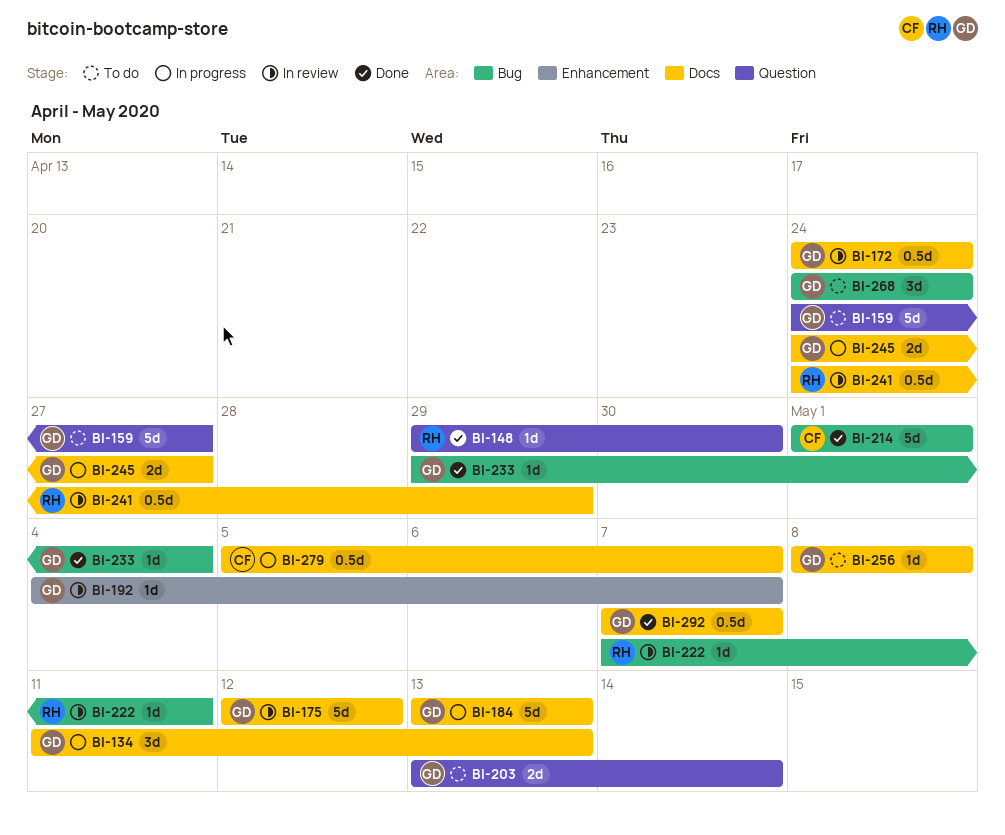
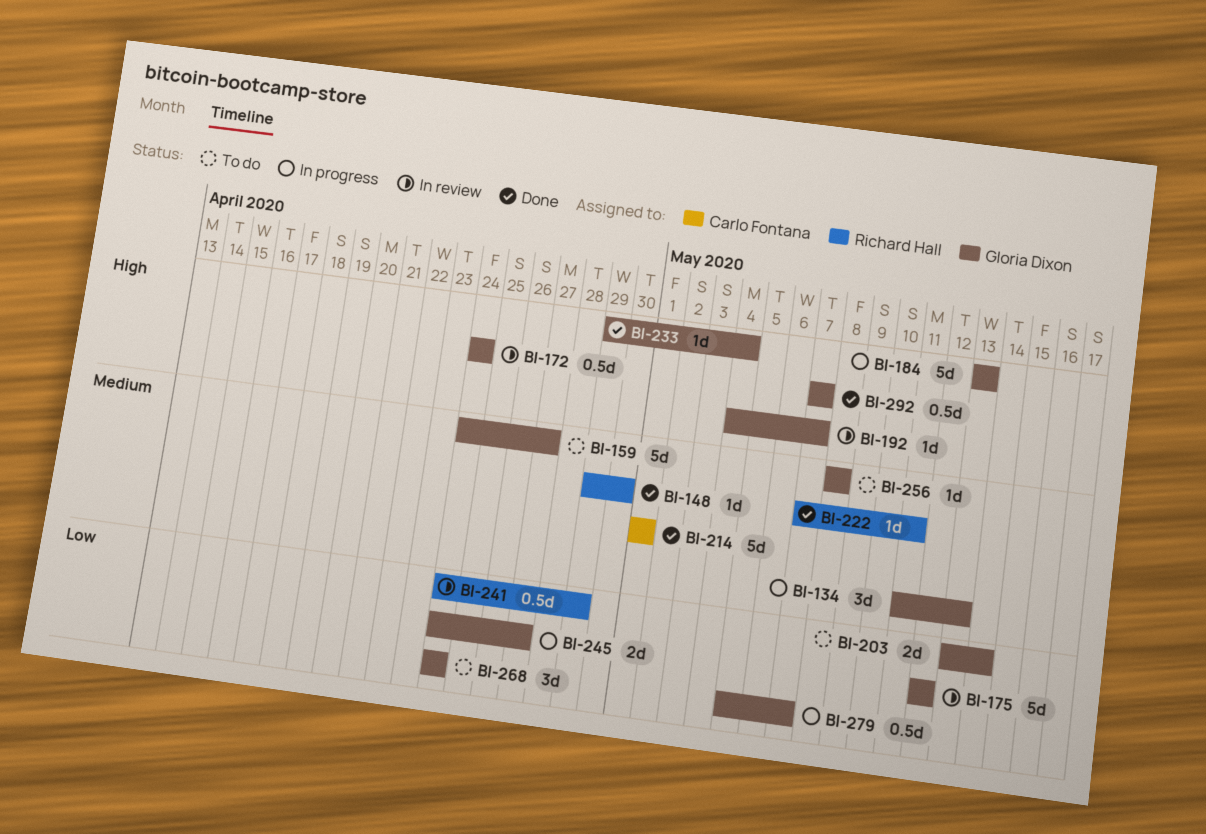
BI-222, status: In review -> Done
BI-279, owner: Carlo Fontana -> Gloria Dixon

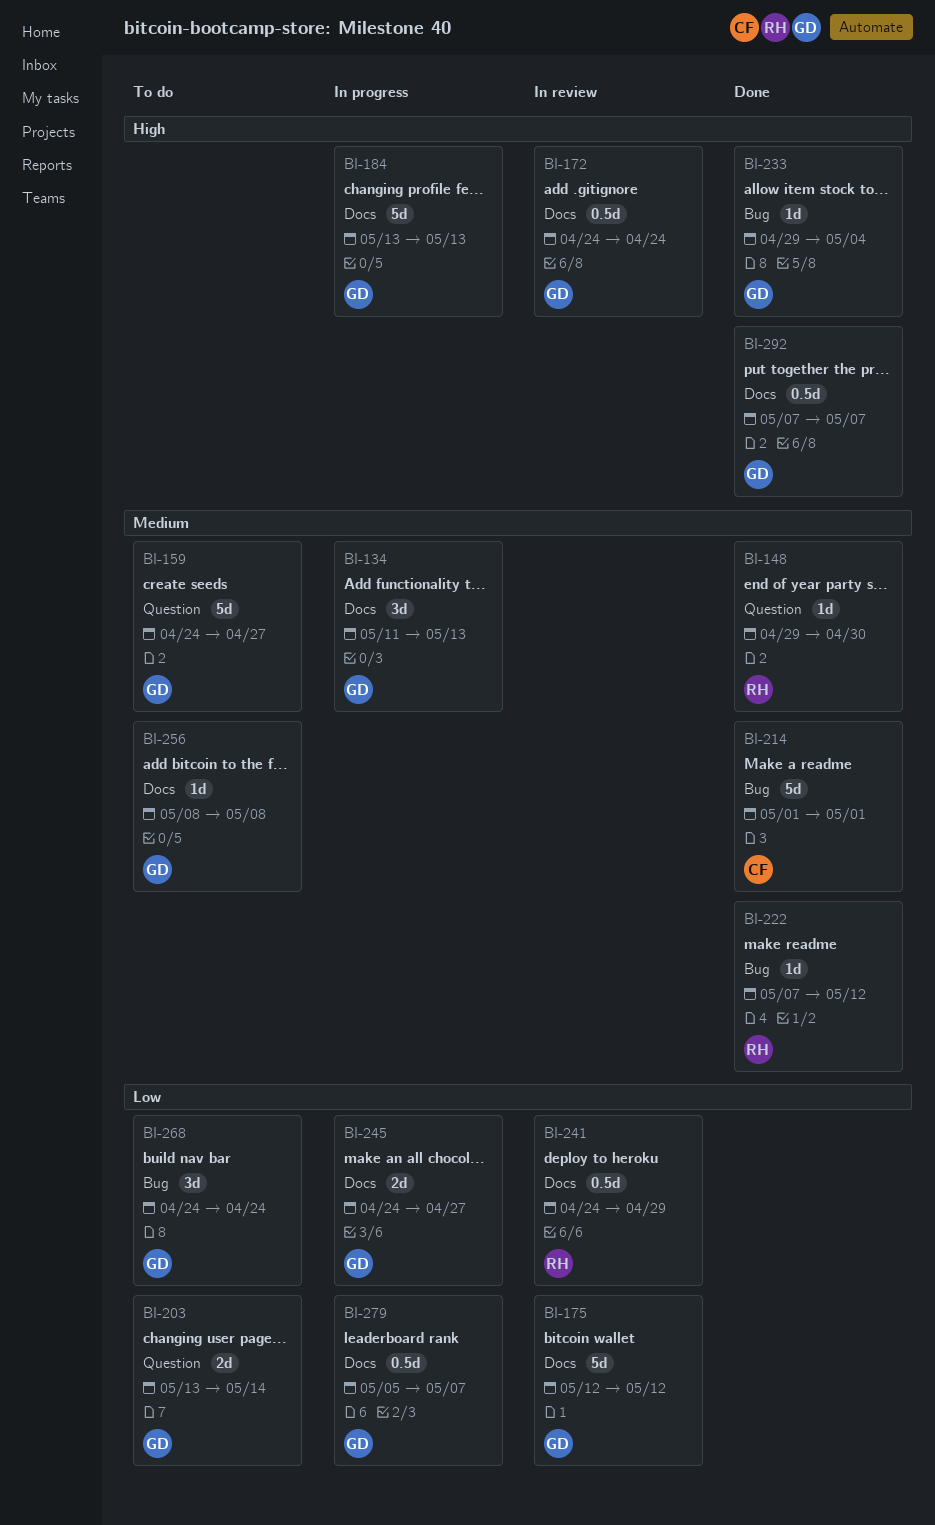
BI-192: present -> none
BI-222, due: May 11 -> May 12

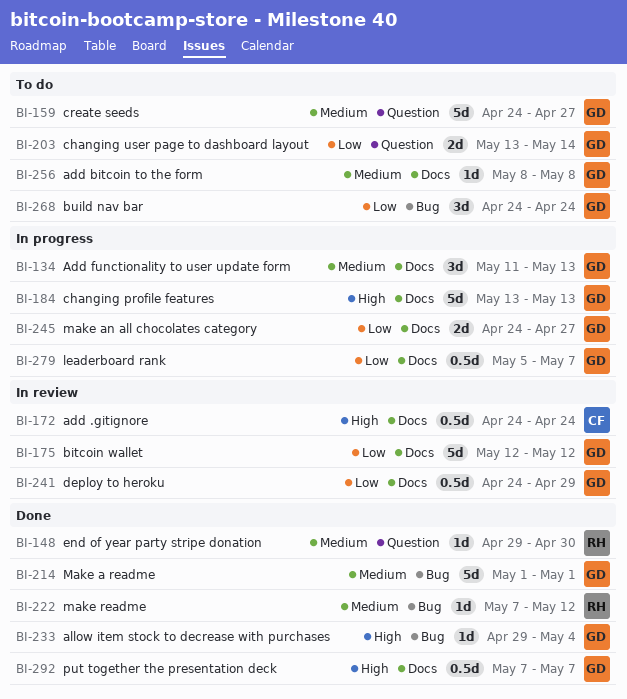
BI-172, owner: GD -> CF
BI-214, owner: CF -> GD
BI-241, owner: RH -> GD

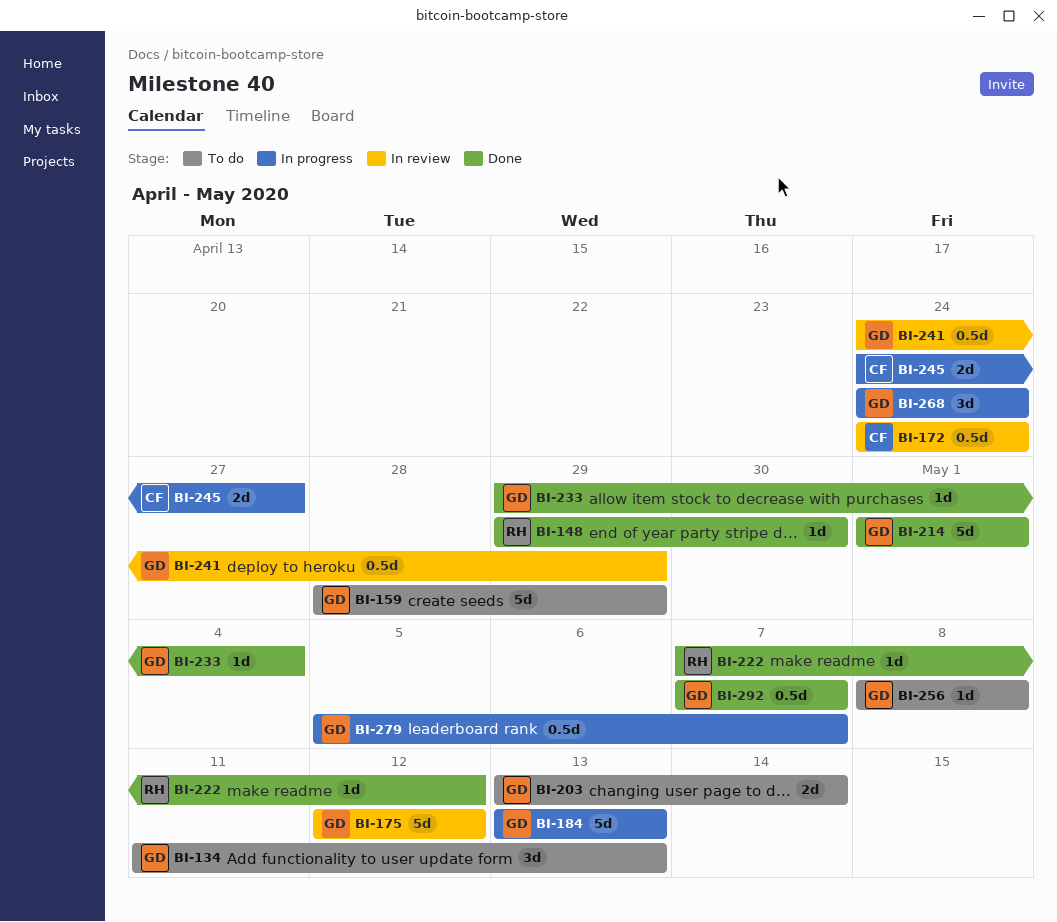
BI-134, status: In progress -> To do
BI-159, start: Apr 24 -> Apr 28
BI-159, due: Apr 27 -> Apr 29
BI-245, owner: GD -> CF
BI-268, status: To do -> In progress

